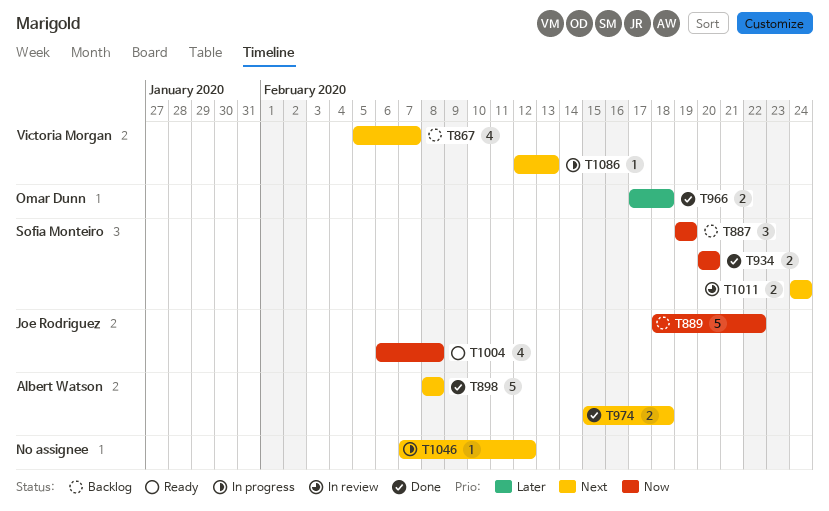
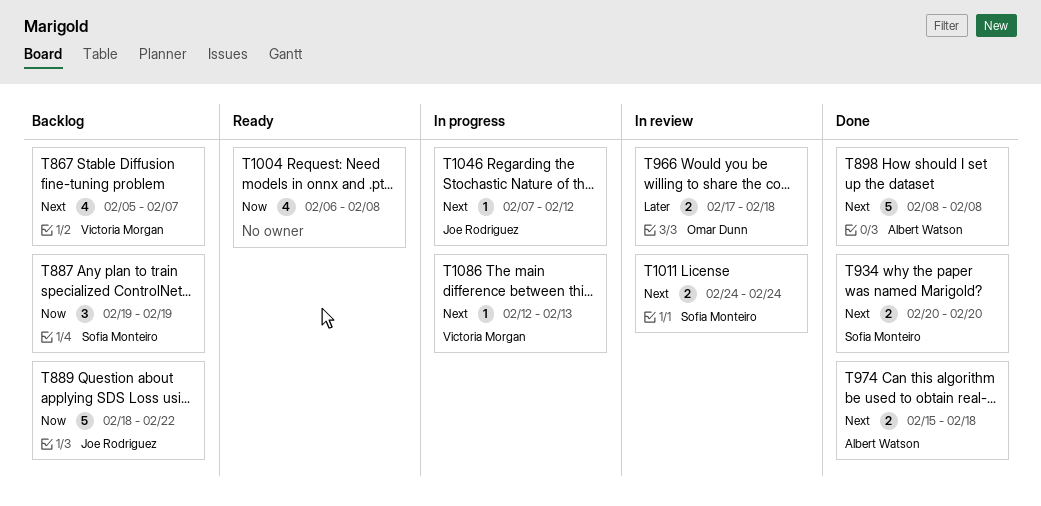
T934, priority: Now -> Next
T966, status: Done -> In review
T1004, owner: Joe Rodriguez -> none
T1046, owner: none -> Joe Rodriguez

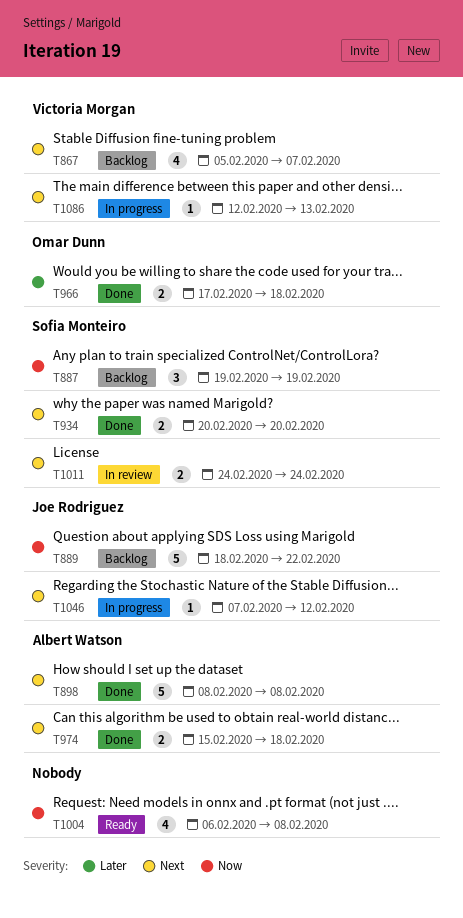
T966, status: In review -> Done

